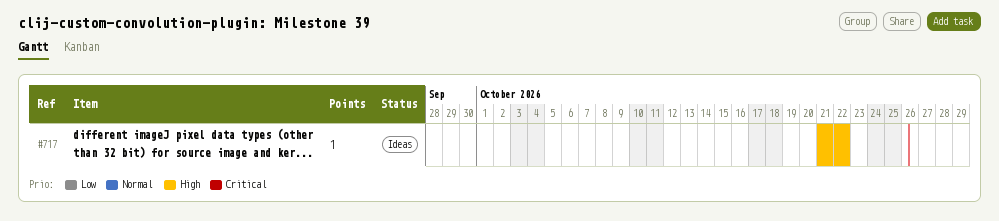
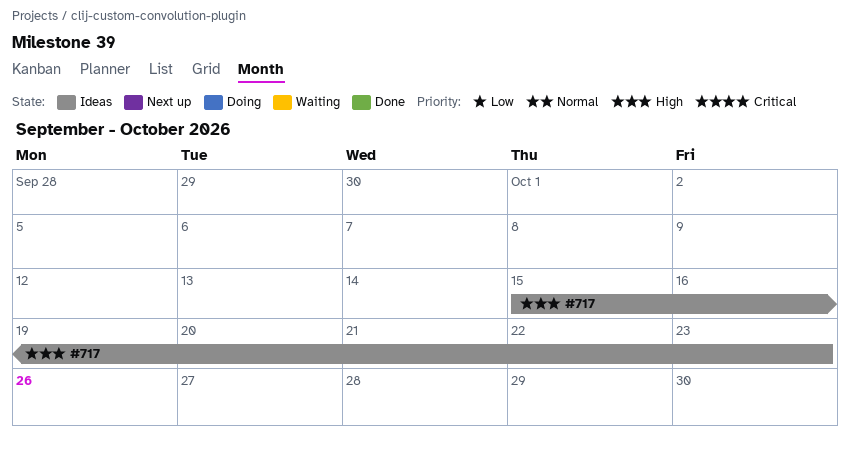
#717, start: Oct 21 -> Oct 15
#717, due: Oct 22 -> Oct 23

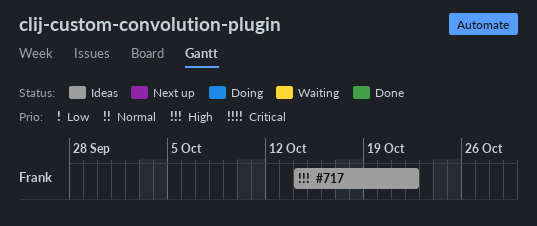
#717, start: Oct 15 -> Oct 14
#717, due: Oct 23 -> Oct 22

